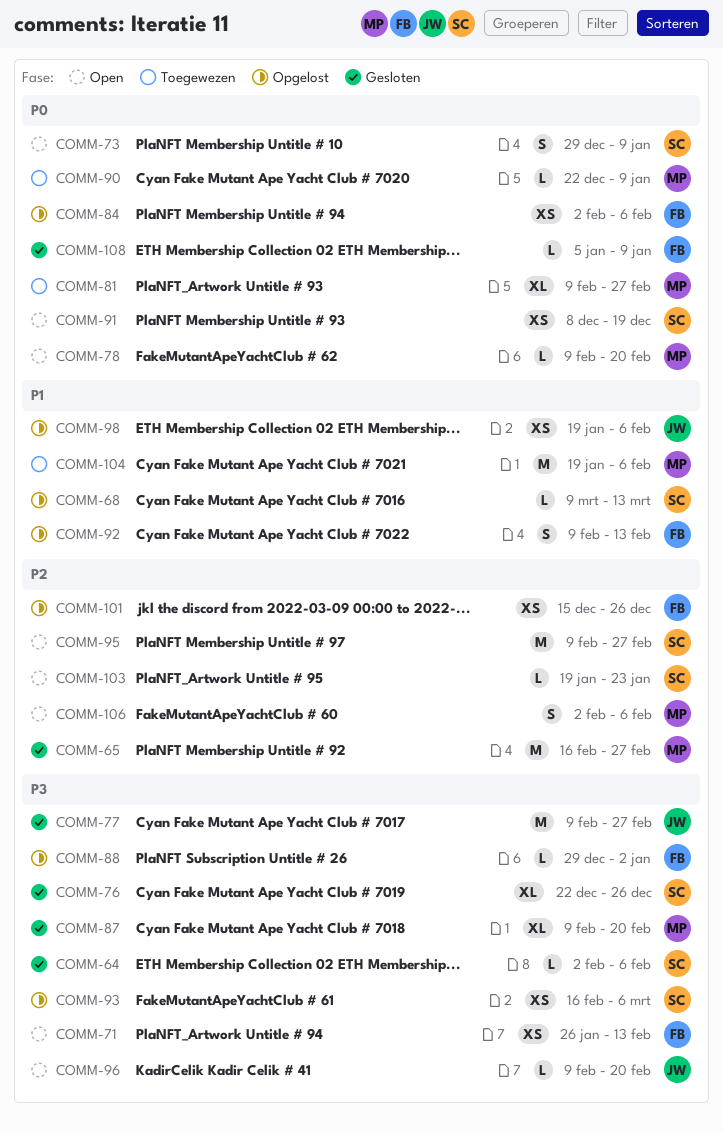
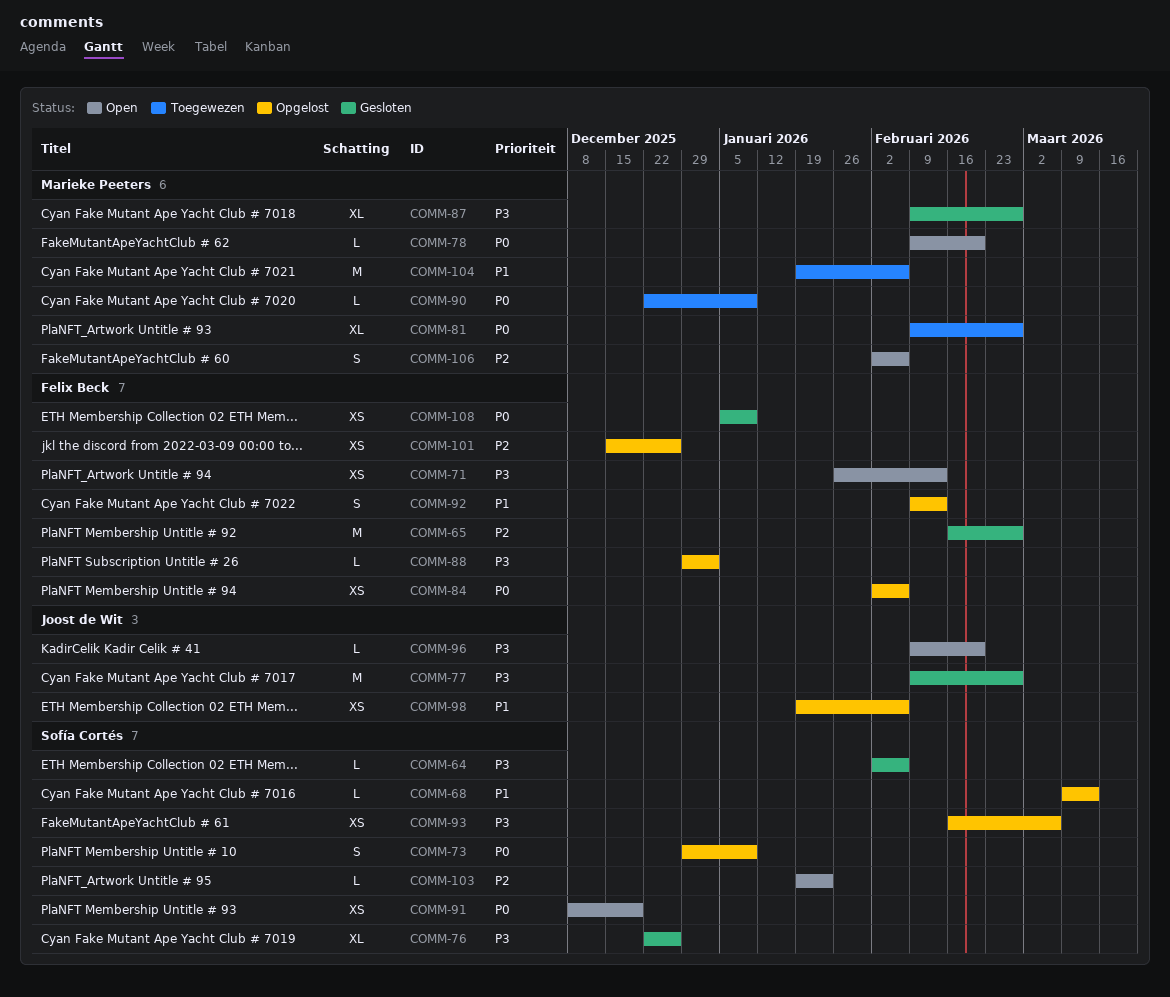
COMM-65, owner: Marieke Peeters -> Felix Beck
COMM-73, status: Open -> Opgelost
COMM-87, due: Feb 20 -> Feb 27
COMM-95: present -> none
COMM-108, estimate: L -> XS

